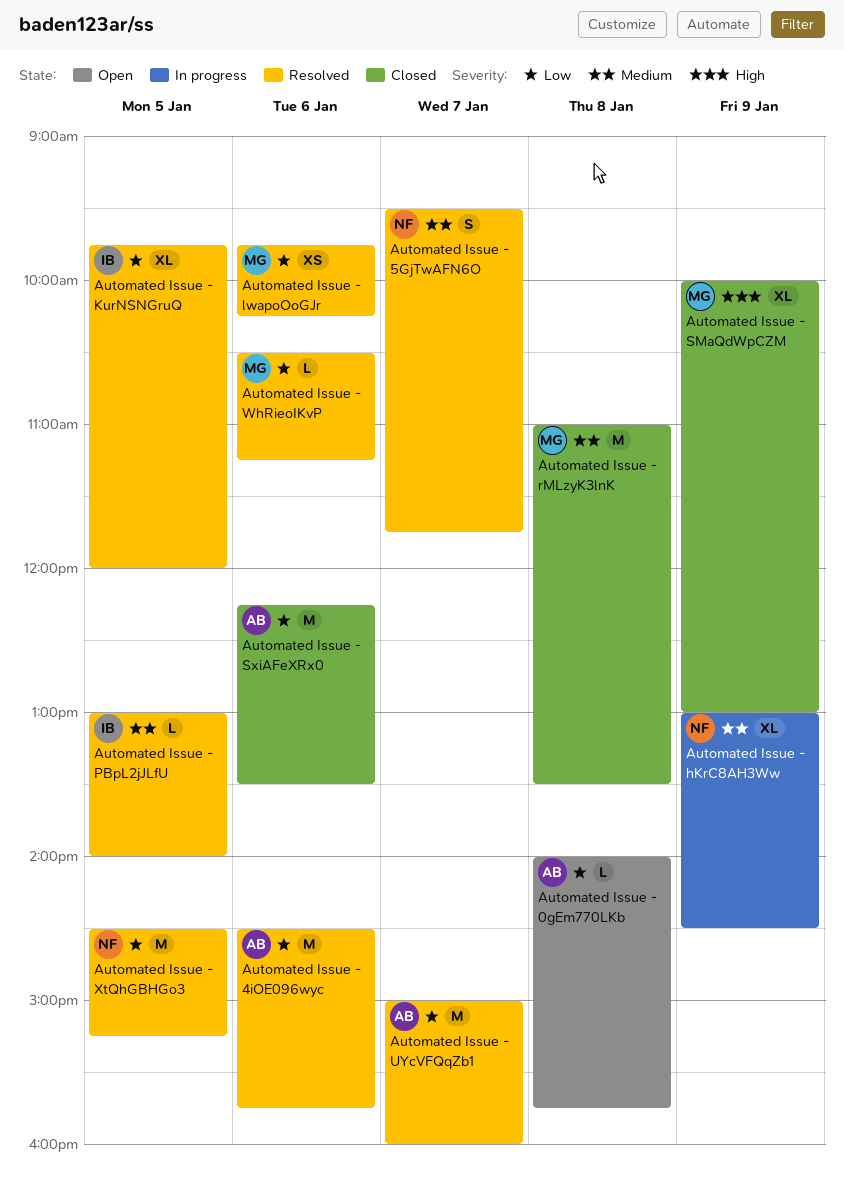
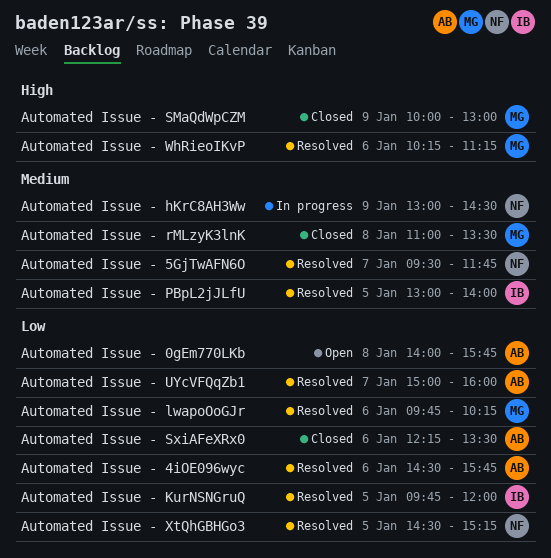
Automated Issue - WhRieoIKvP, priority: Low -> High
Automated Issue - WhRieoIKvP, begins: 10:30 -> 10:15

